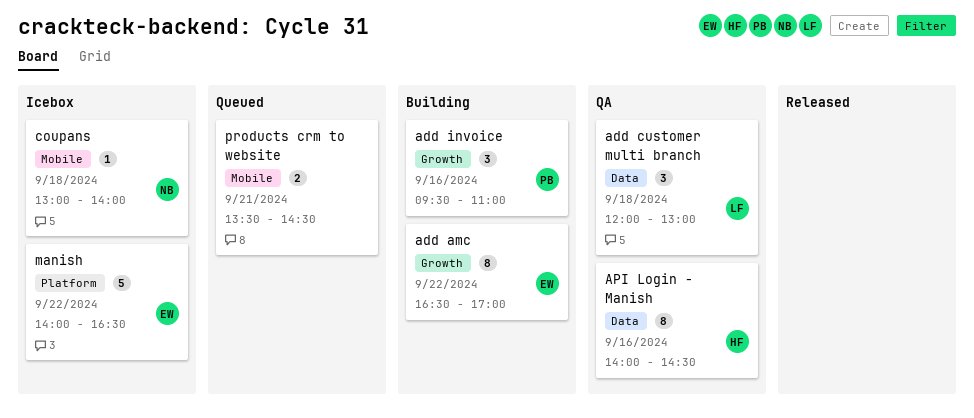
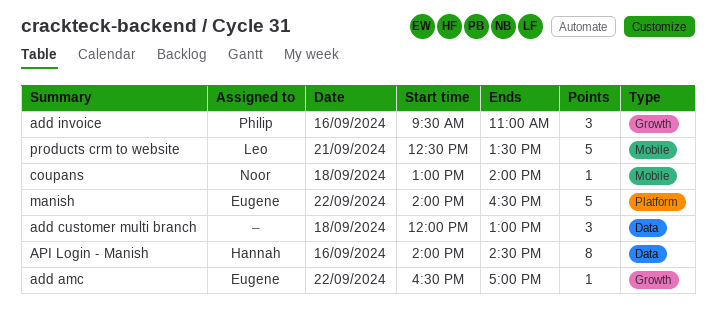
add amc, estimate: 8 -> 1
add customer multi branch, owner: Leo -> none
products crm to website, owner: none -> Leo
products crm to website, estimate: 2 -> 5
products crm to website, begins: 13:30 -> 12:30
products crm to website, ends: 14:30 -> 13:30

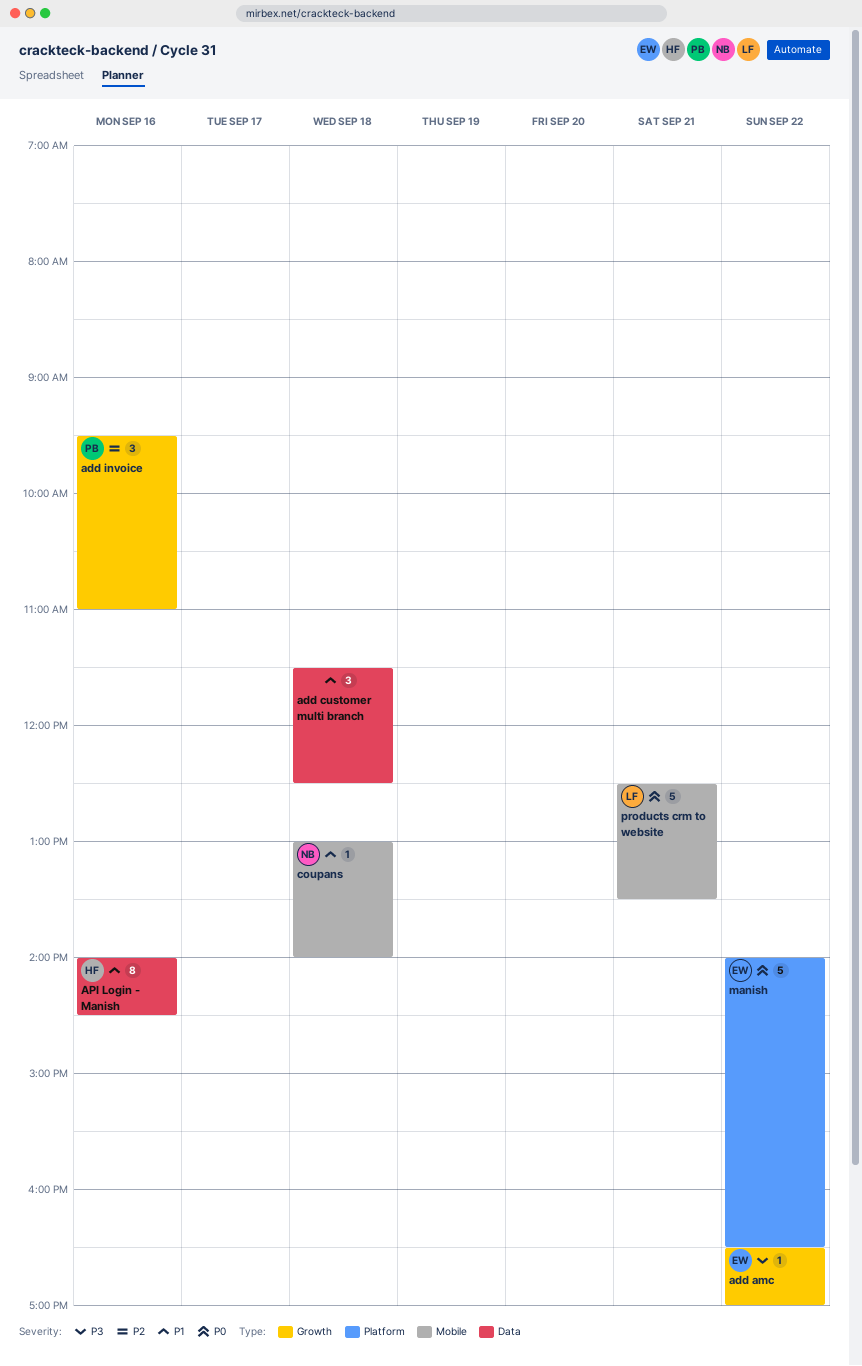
add customer multi branch, begins: 12:00 -> 11:30
add customer multi branch, ends: 13:00 -> 12:30

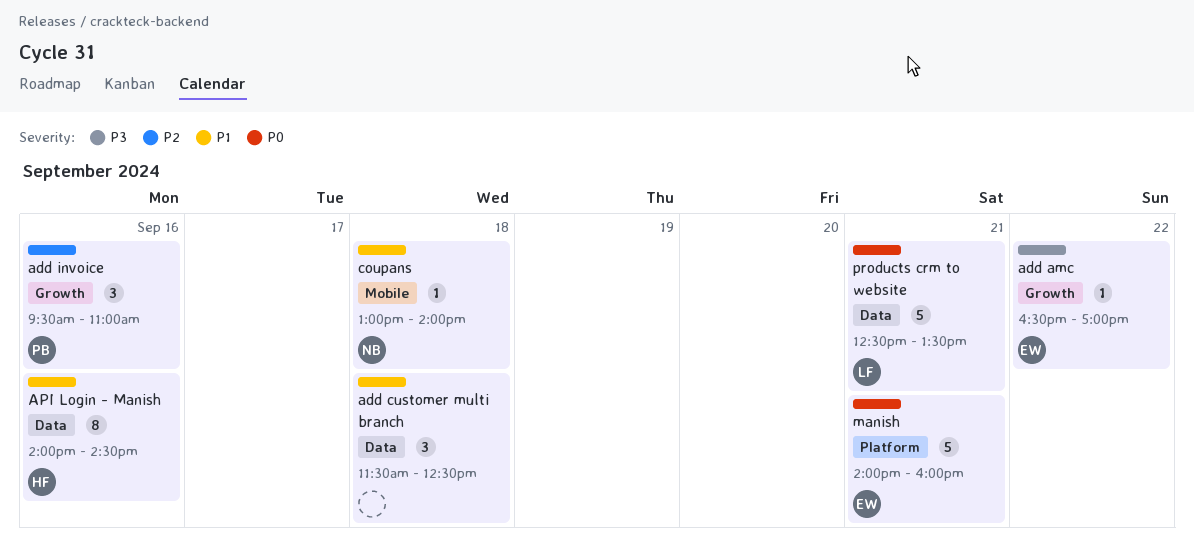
manish, day: Sep 22 -> Sep 21
manish, ends: 16:30 -> 16:00
products crm to website, label: Mobile -> Data

